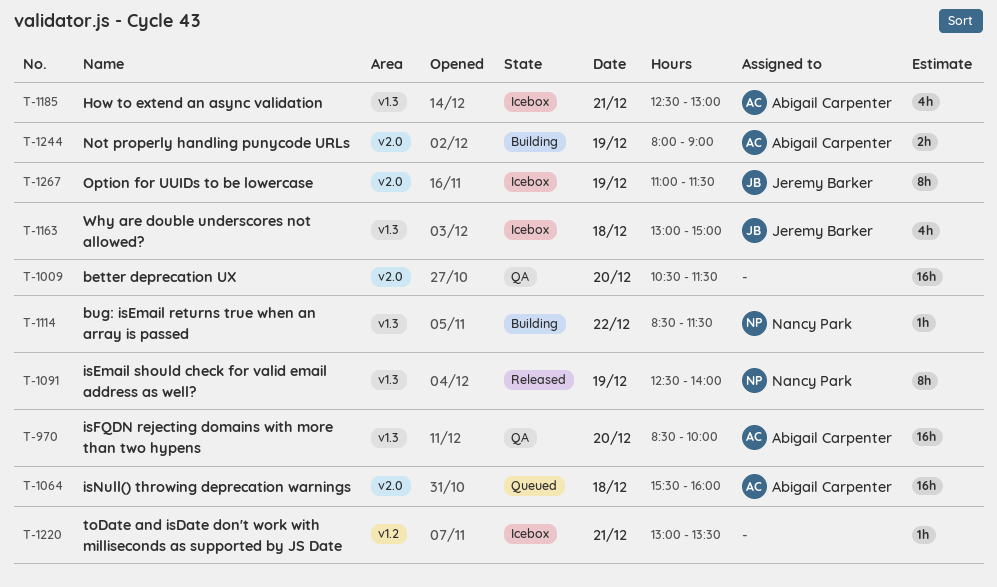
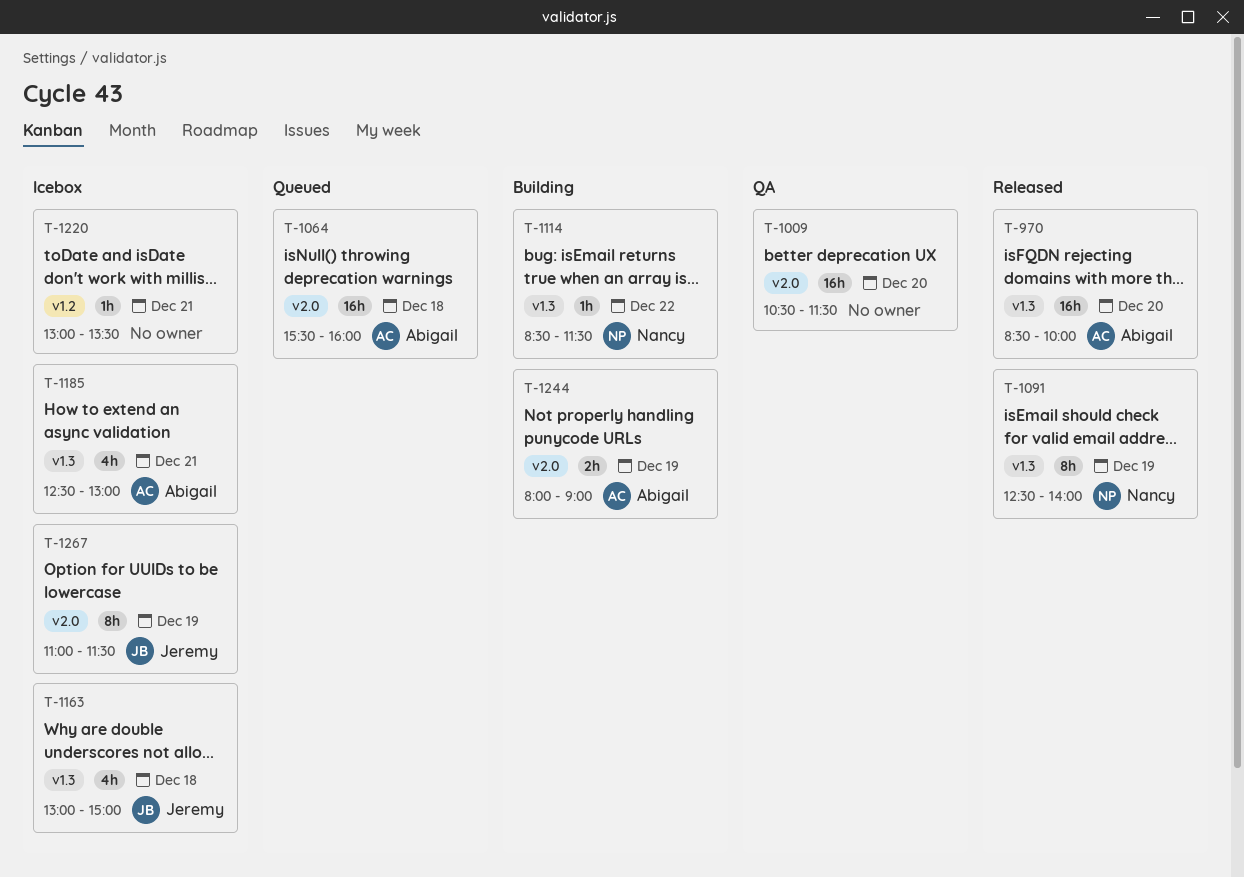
T-970, status: QA -> Released

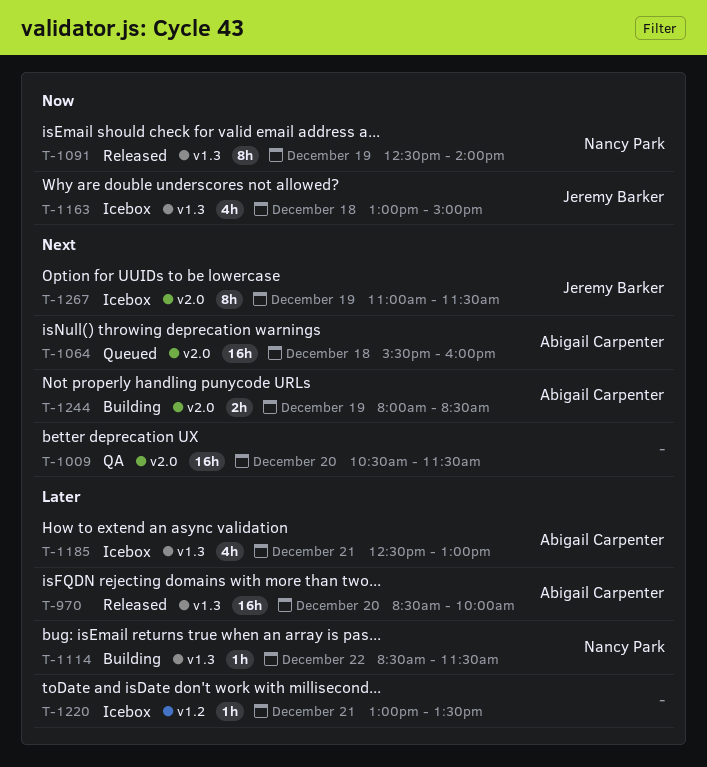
T-1244, ends: 09:00 -> 08:30

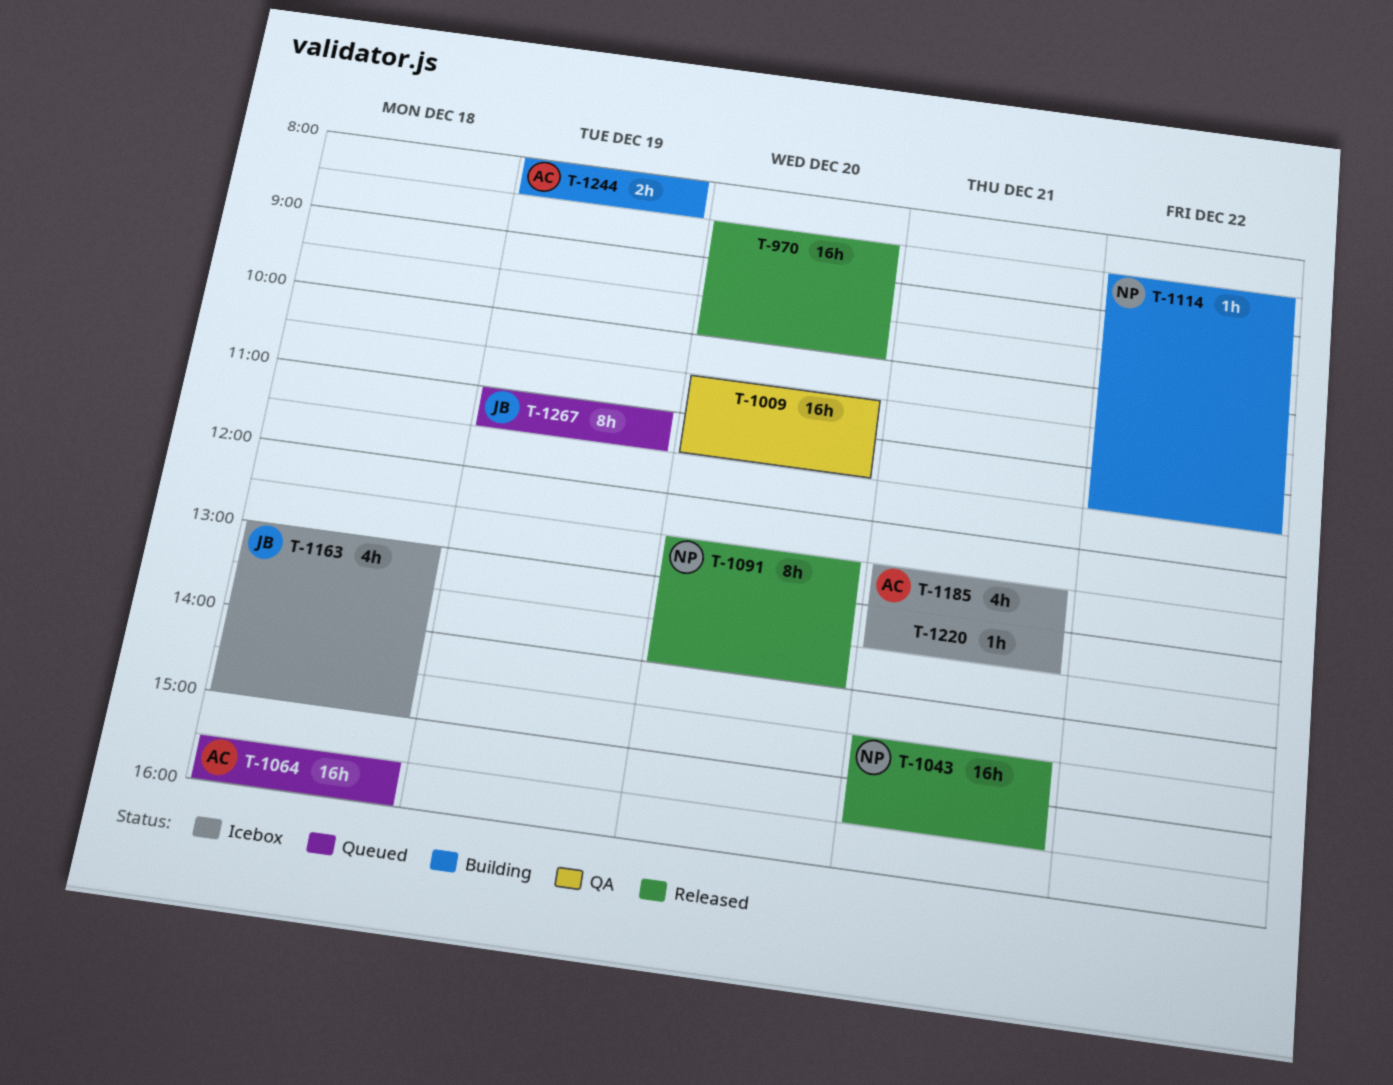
T-970, owner: Abigail Carpenter -> none
T-1043: none -> present
T-1091, day: Dec 19 -> Dec 20
T-1267, status: Icebox -> Queued

